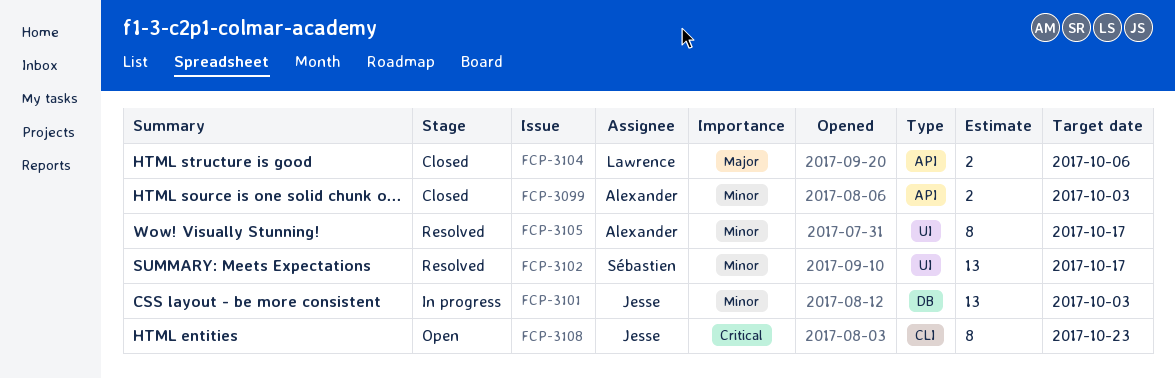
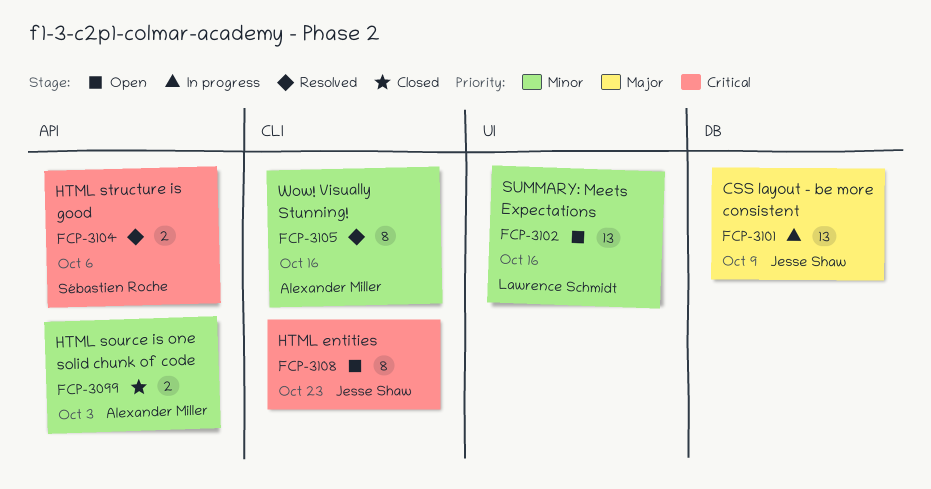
FCP-3101, priority: Minor -> Major
FCP-3101, due: Oct 3 -> Oct 9
FCP-3102, status: Resolved -> Open
FCP-3102, owner: Sébastien Roche -> Lawrence Schmidt
FCP-3102, due: Oct 17 -> Oct 16
FCP-3104, status: Closed -> Resolved
FCP-3104, owner: Lawrence Schmidt -> Sébastien Roche
FCP-3104, priority: Major -> Critical
FCP-3105, label: UI -> CLI
FCP-3105, due: Oct 17 -> Oct 16

